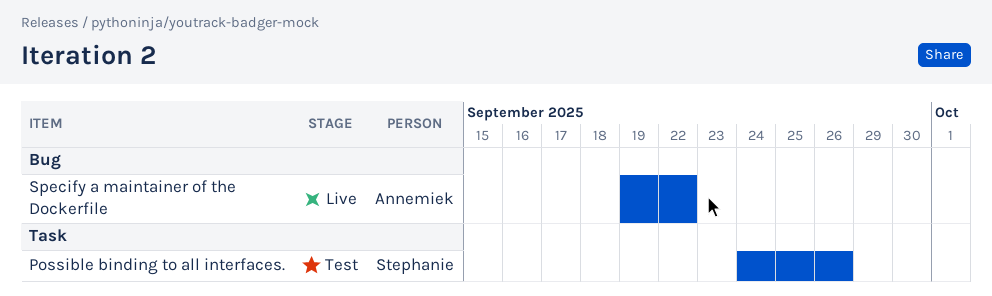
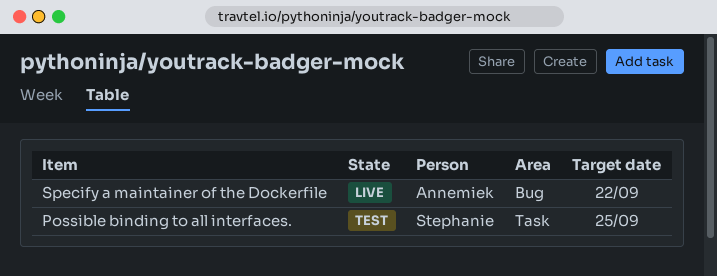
Possible binding to all interfaces., due: Sep 26 -> Sep 25

